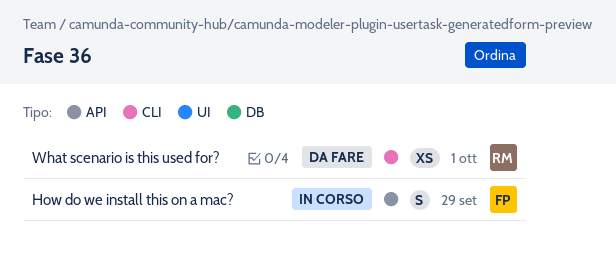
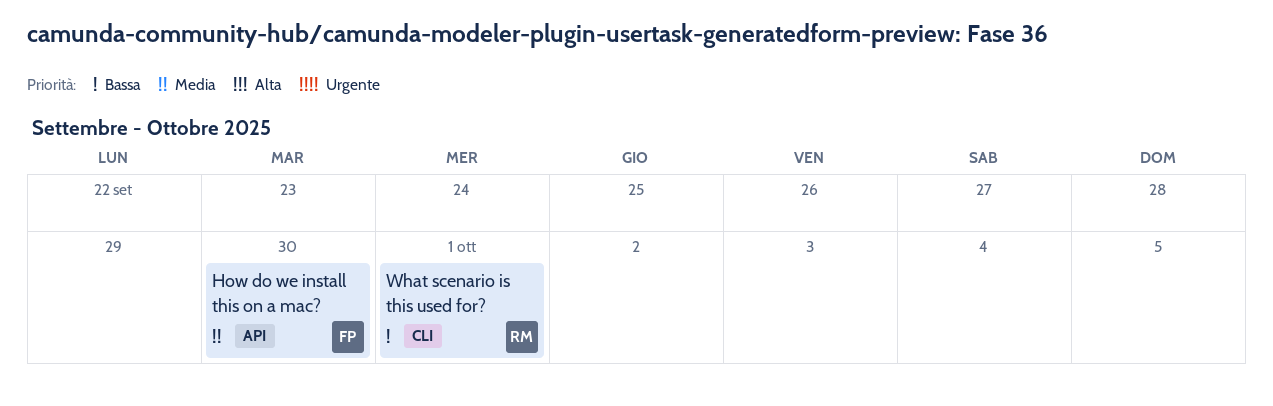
How do we install this on a mac?, due: Sep 29 -> Sep 30

